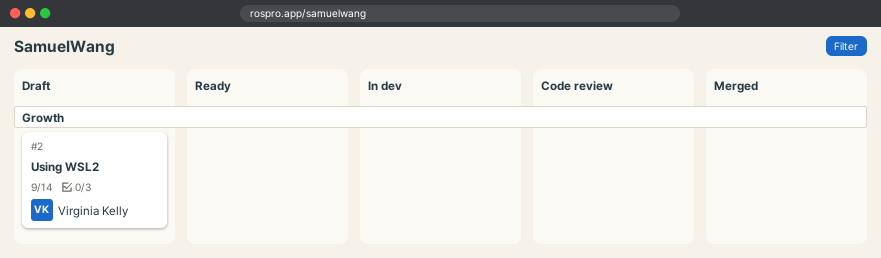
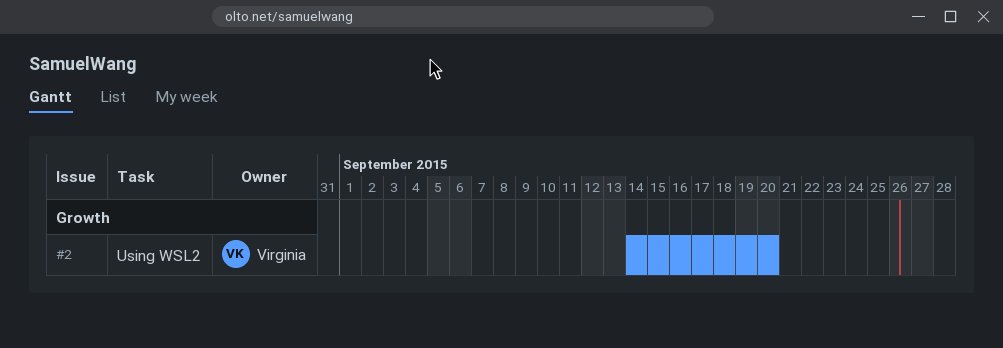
#2, due: Sep 14 -> Sep 20

